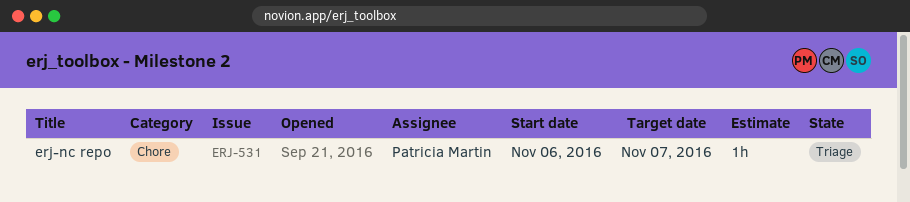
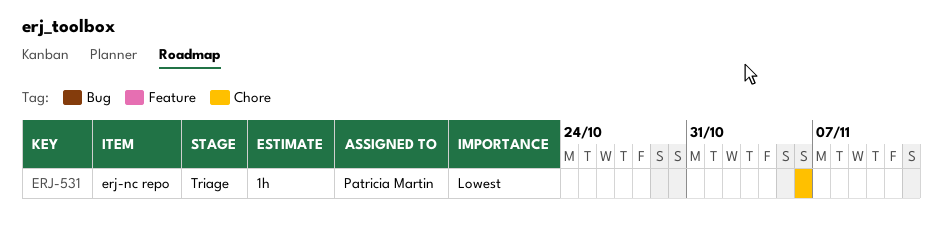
ERJ-531, due: Nov 7 -> Nov 6

